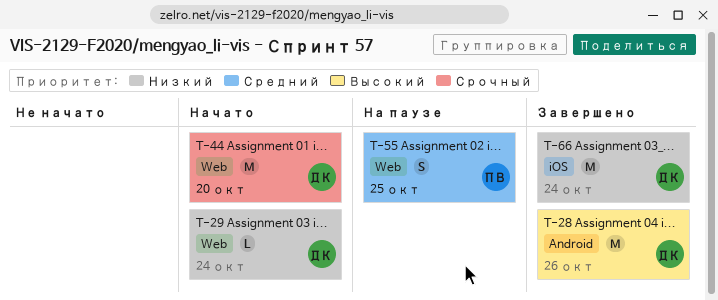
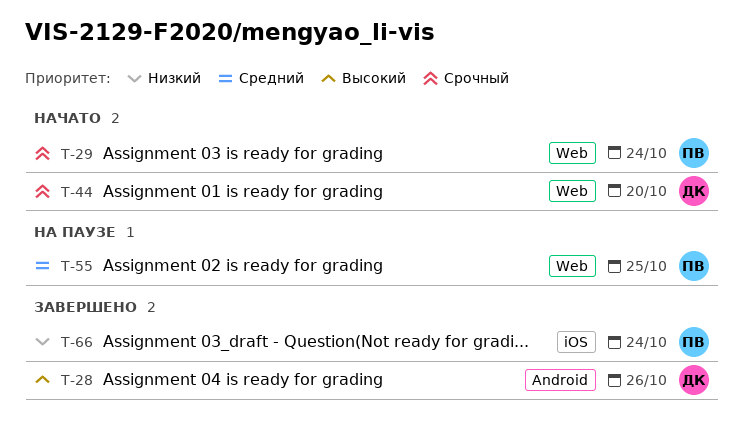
T-29, owner: ДК -> ПВ
T-29, priority: Низкий -> Срочный
T-66, owner: ДК -> ПВ

